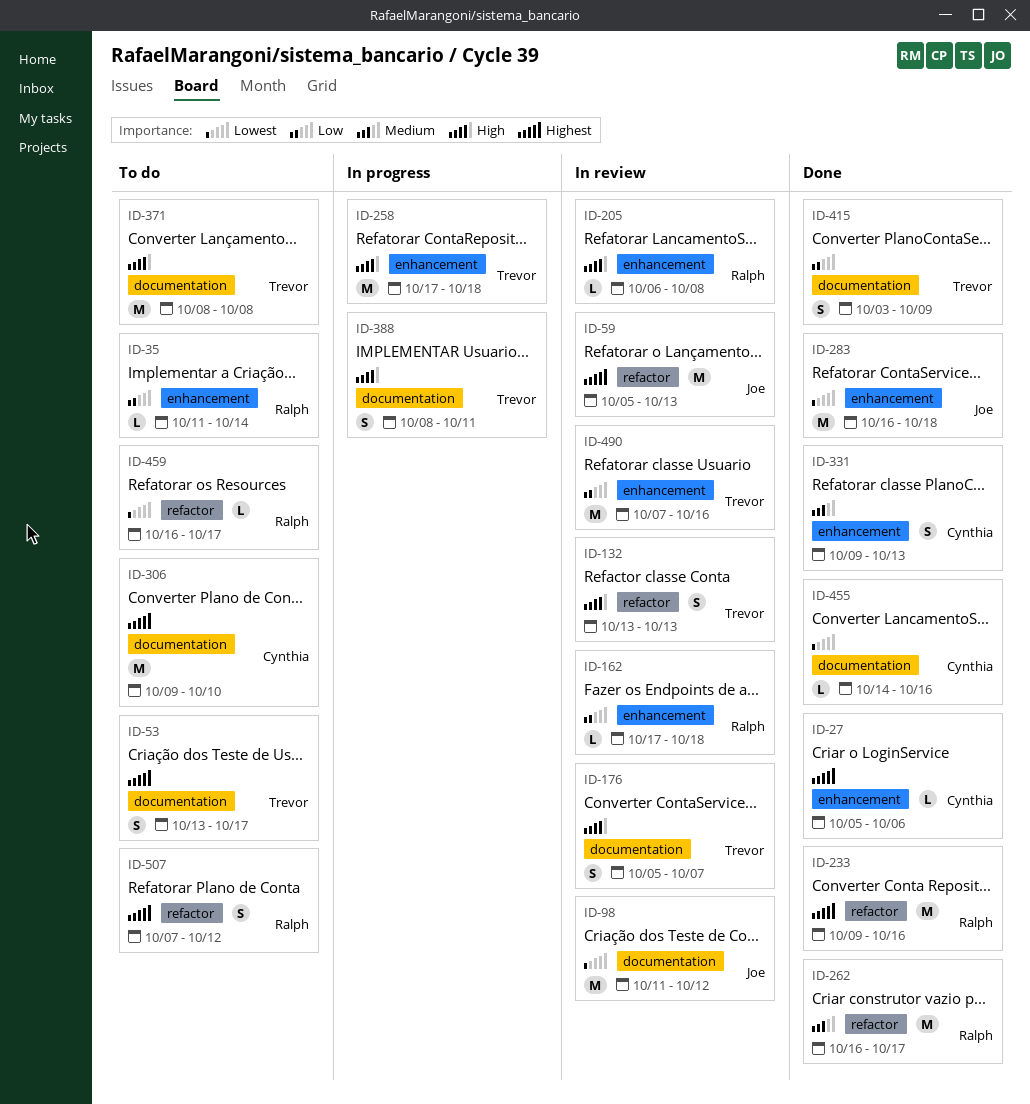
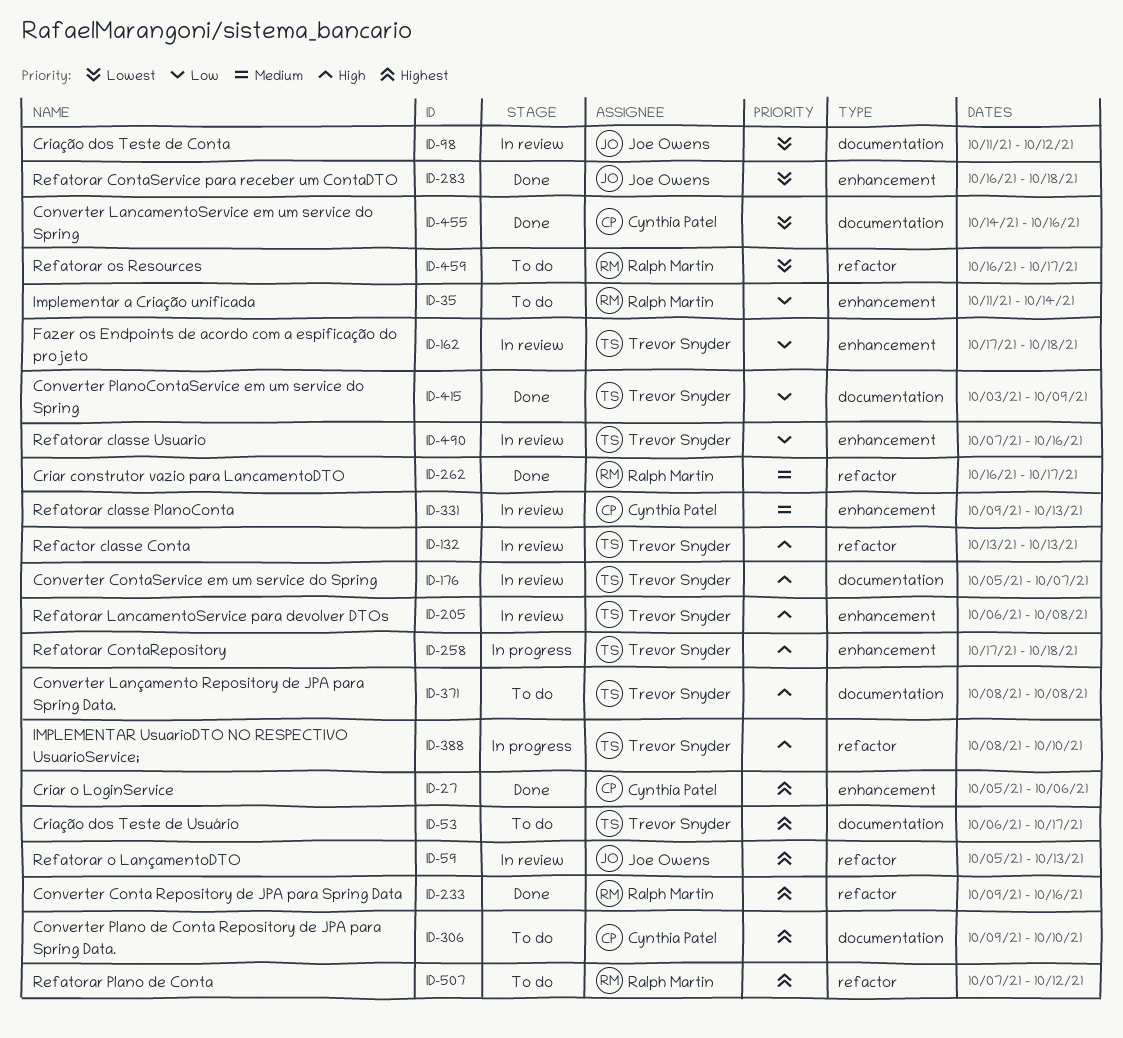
ID-53, start: Oct 13 -> Oct 6
ID-162, owner: Ralph Martin -> Trevor Snyder
ID-205, owner: Ralph Martin -> Trevor Snyder
ID-331, status: Done -> In review
ID-388, label: documentation -> refactor
ID-388, due: Oct 11 -> Oct 10

